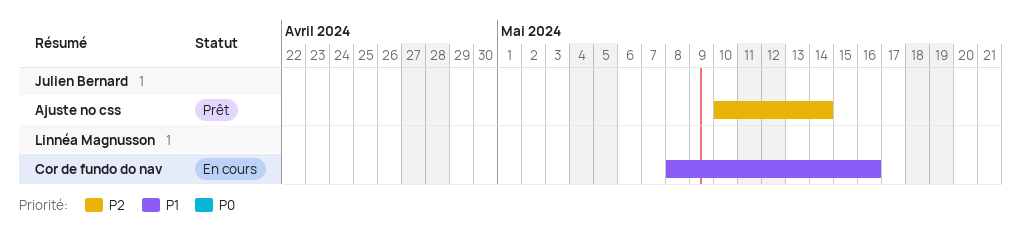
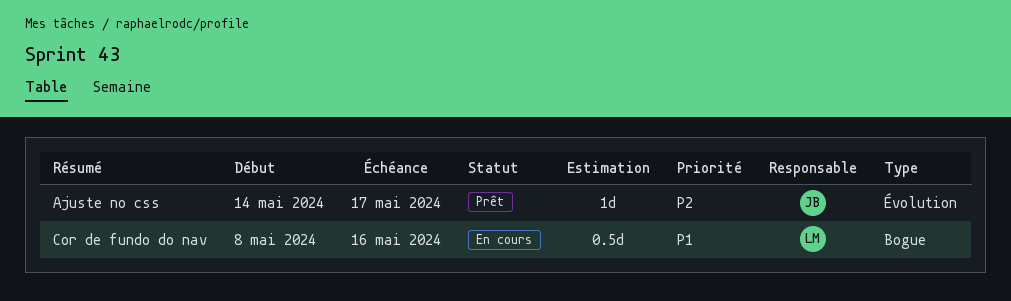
Ajuste no css, start: May 10 -> May 14
Ajuste no css, due: May 14 -> May 17

